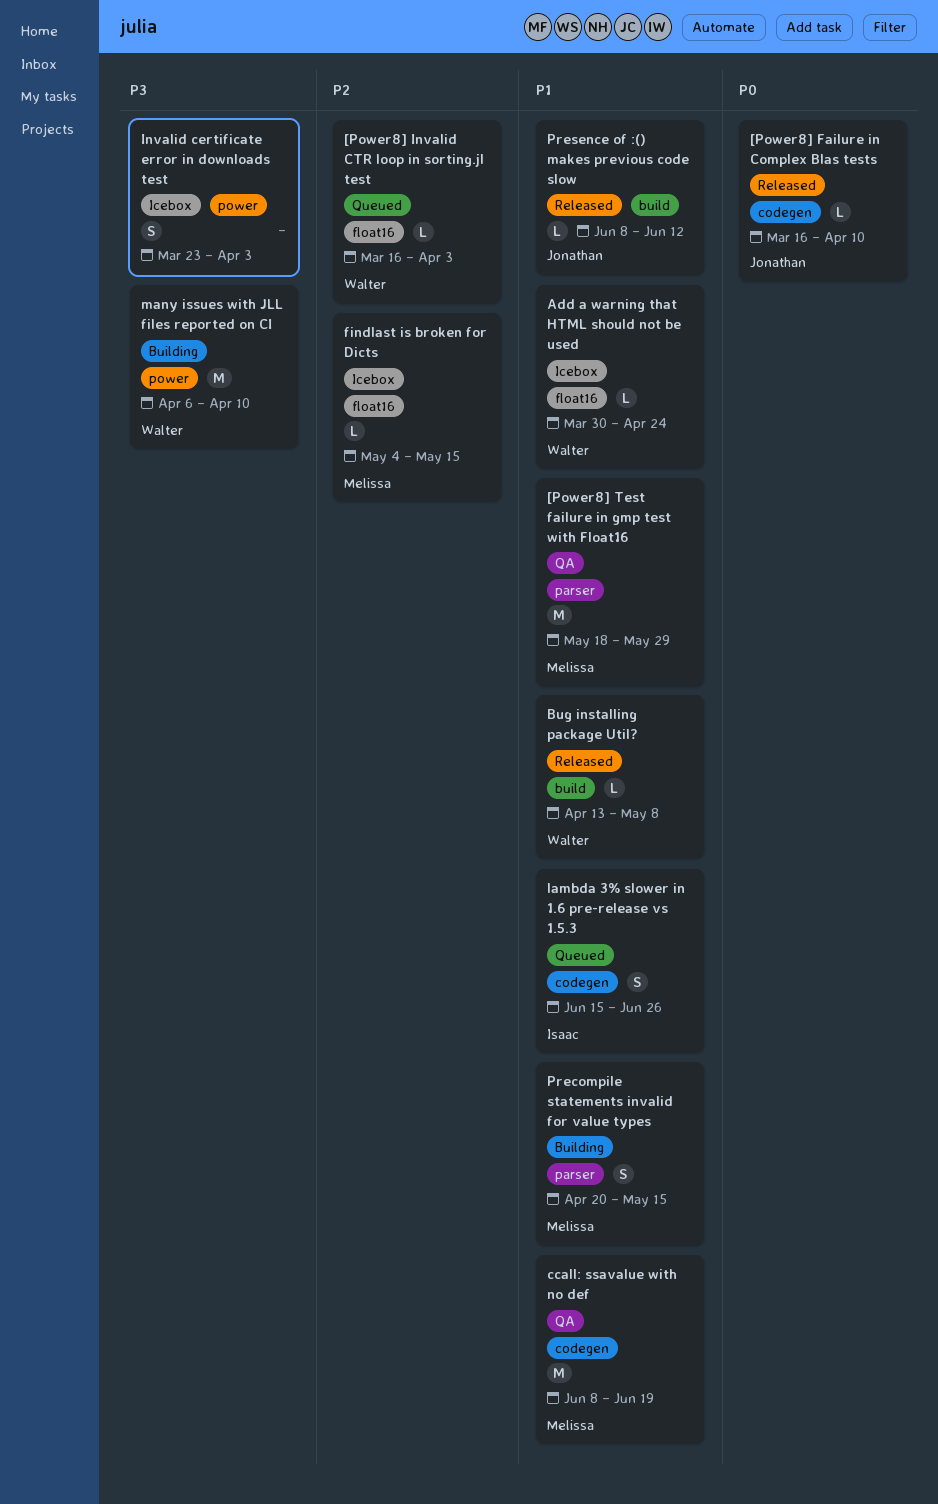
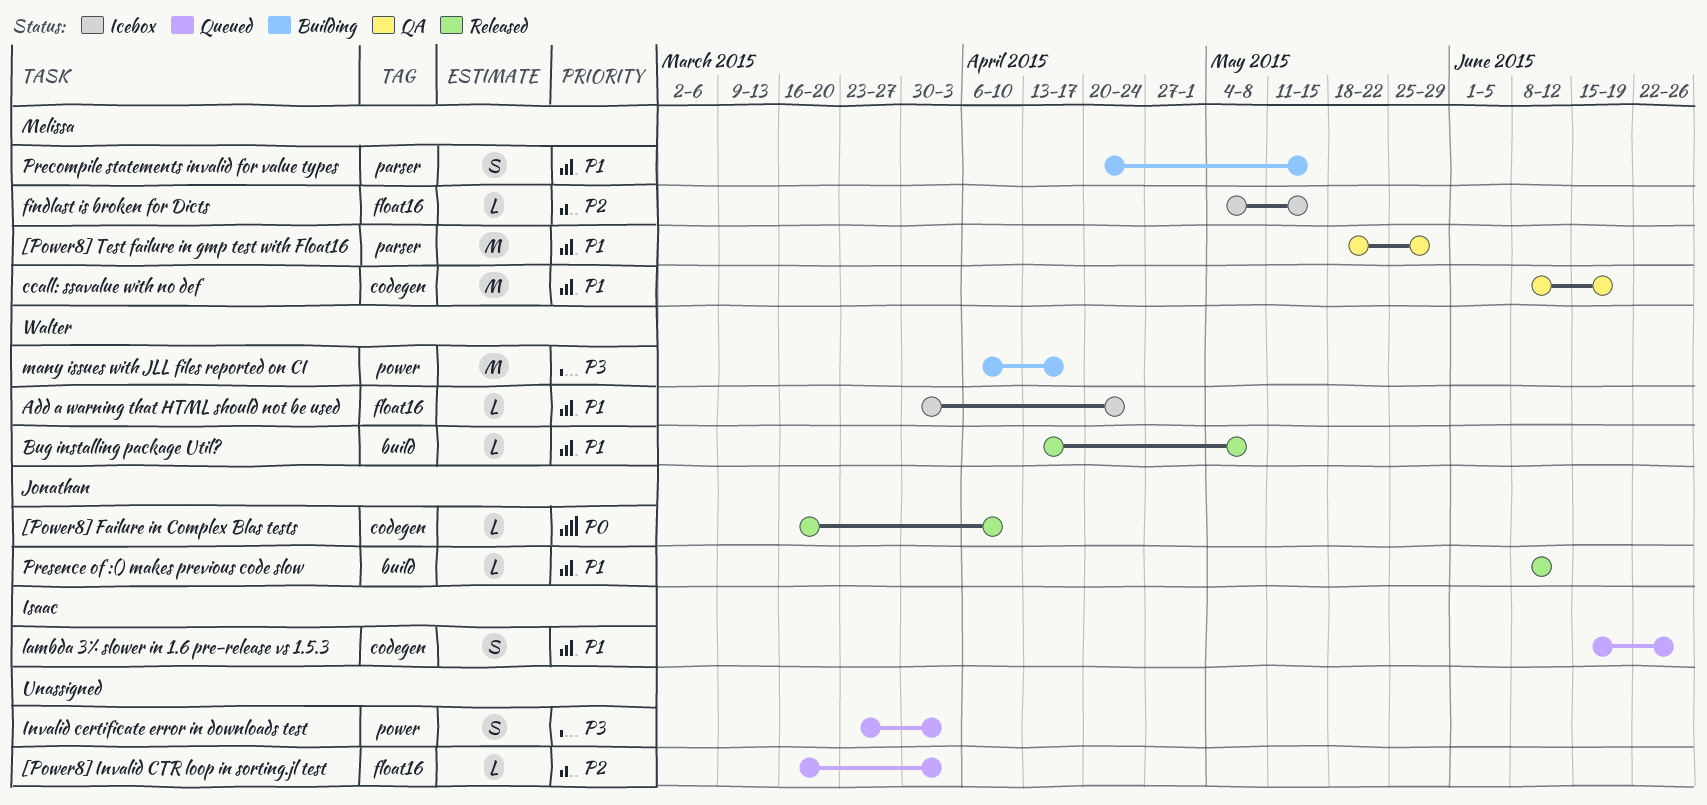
[Power8] Invalid CTR loop in sorting.jl test, owner: Walter -> none
Invalid certificate error in downloads test, status: Icebox -> Queued
many issues with JLL files reported on CI, due: Apr 10 -> Apr 17

